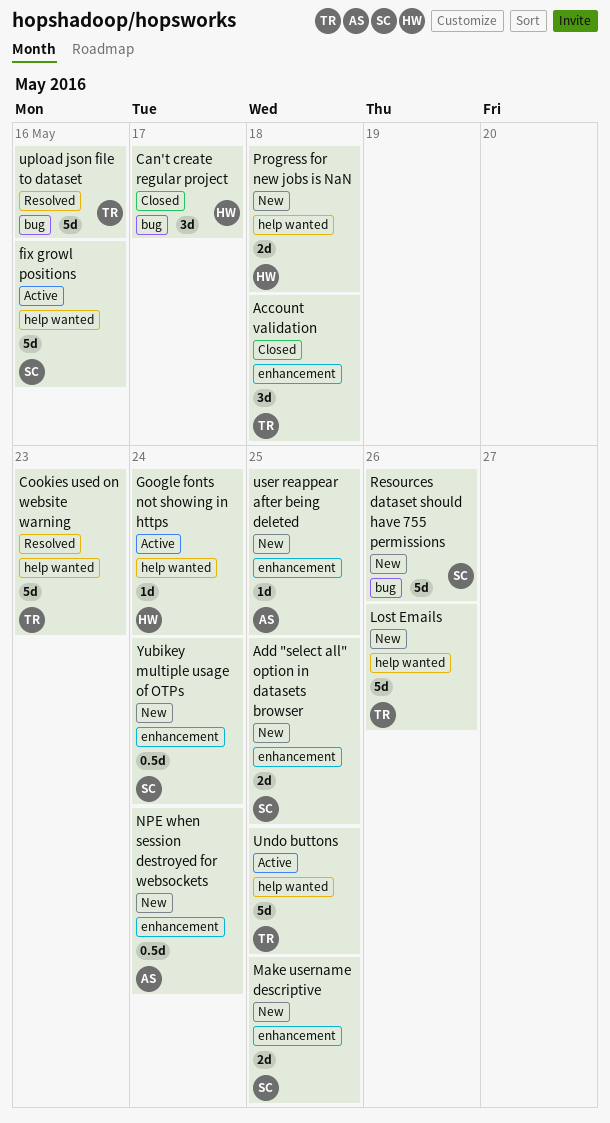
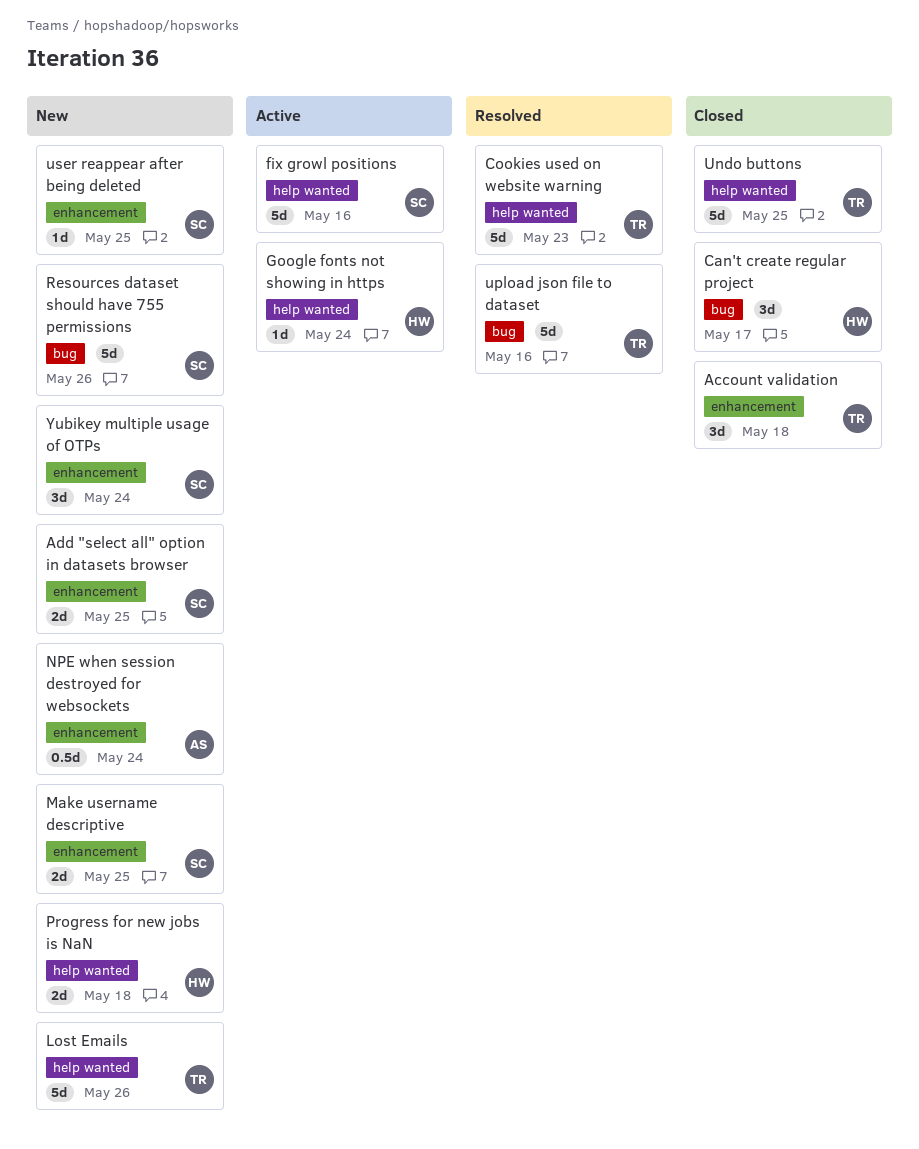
Undo buttons, status: Active -> Closed
user reappear after being deleted, owner: AS -> SC
Yubikey multiple usage of OTPs, estimate: 0.5d -> 3d

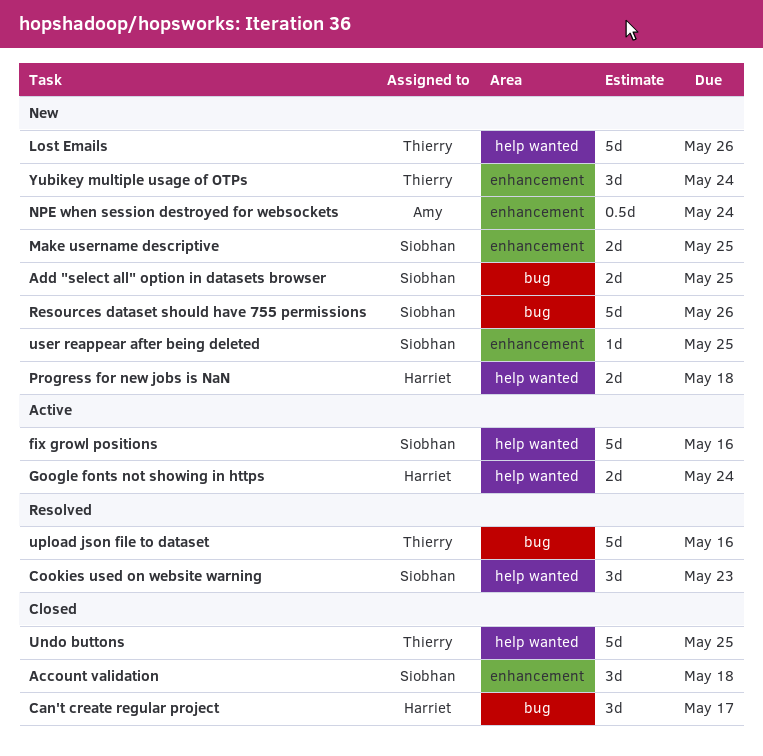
Account validation, owner: Thierry -> Siobhan
Add "select all" option in datasets browser, label: enhancement -> bug
Cookies used on website warning, owner: Thierry -> Siobhan
Cookies used on website warning, estimate: 5d -> 3d
Google fonts not showing in https, estimate: 1d -> 2d
Yubikey multiple usage of OTPs, owner: Siobhan -> Thierry

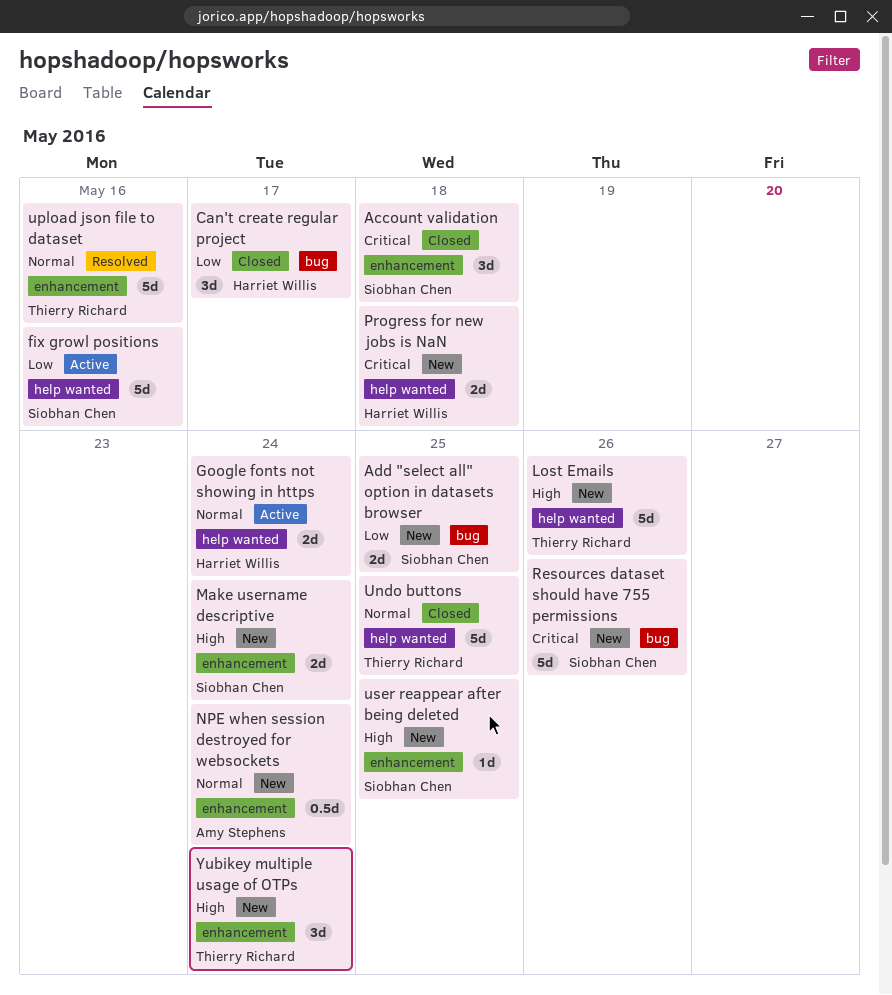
Cookies used on website warning: present -> none
Make username descriptive, due: May 25 -> May 24
upload json file to dataset, label: bug -> enhancement

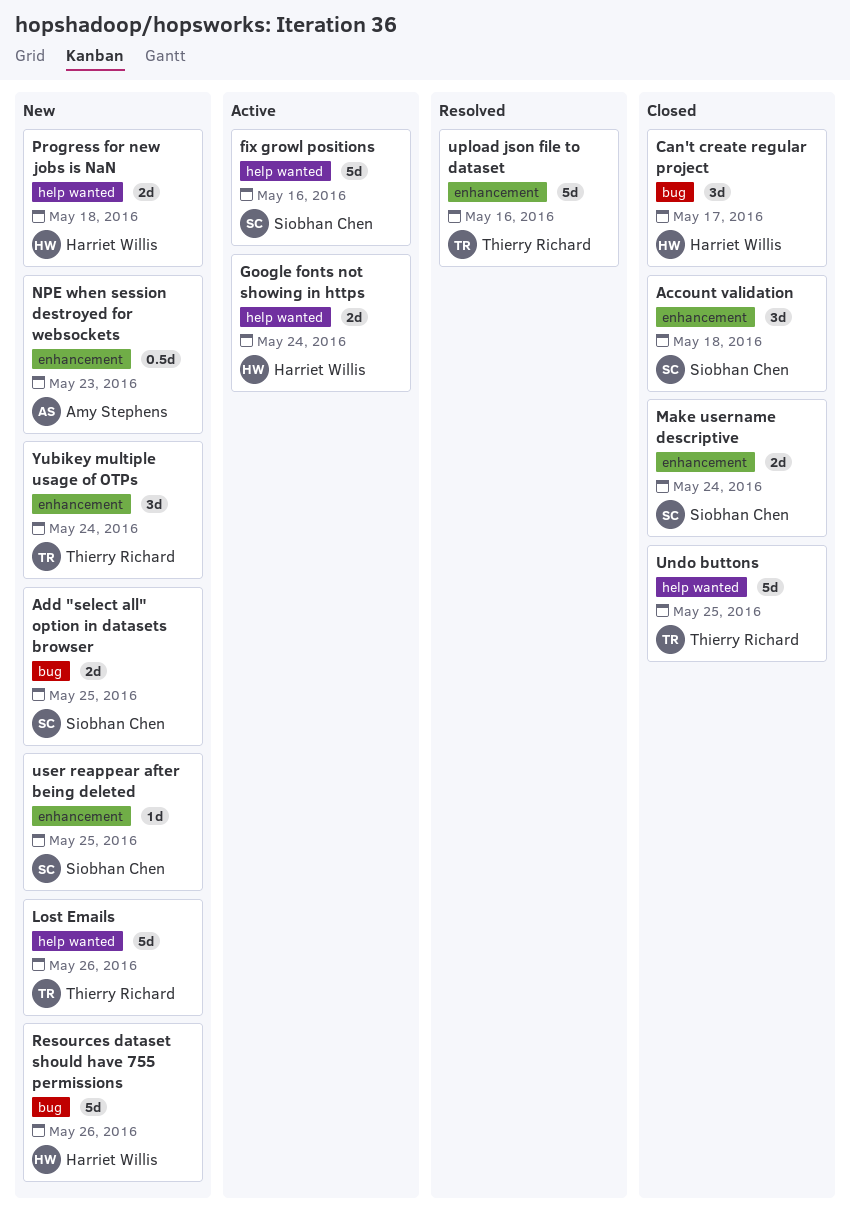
Make username descriptive, status: New -> Closed
NPE when session destroyed for websockets, due: May 24 -> May 23
Resources dataset should have 755 permissions, owner: Siobhan Chen -> Harriet Willis

